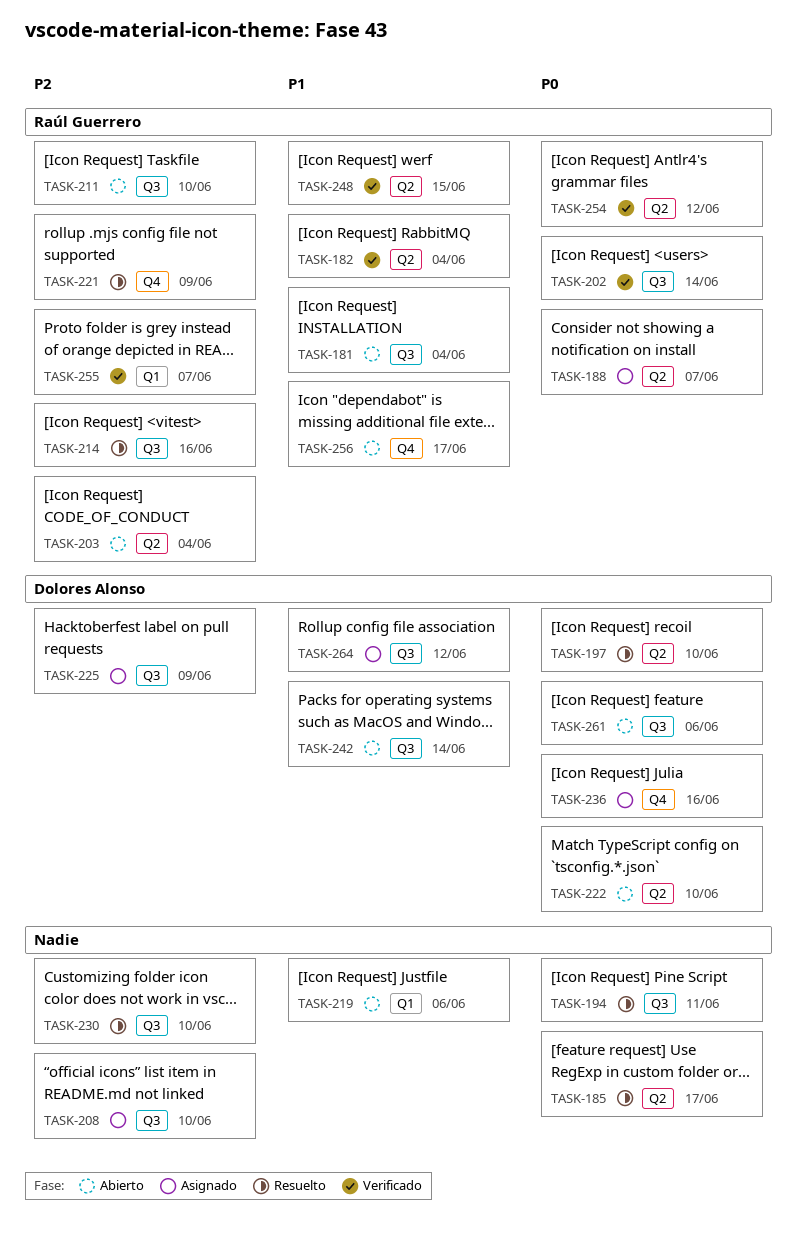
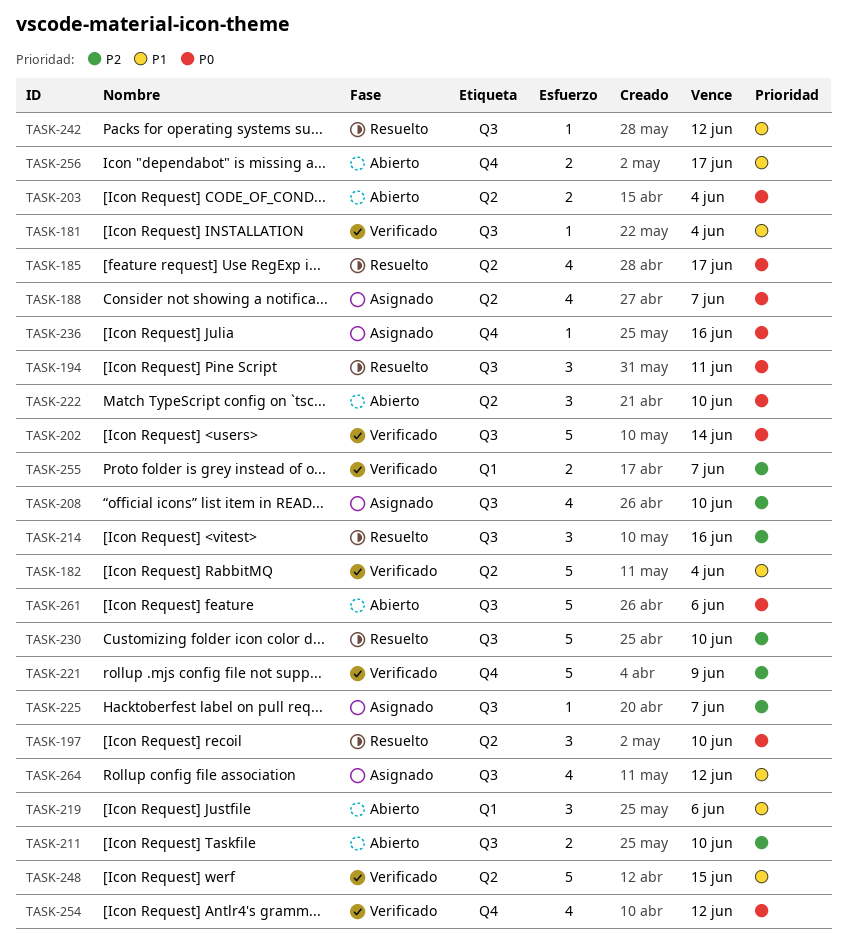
TASK-181, status: Abierto -> Verificado
TASK-203, priority: P2 -> P0
TASK-221, status: Resuelto -> Verificado
TASK-225, due: Jun 9 -> Jun 7
TASK-242, status: Abierto -> Resuelto
TASK-242, due: Jun 14 -> Jun 12
TASK-254, label: Q2 -> Q4

